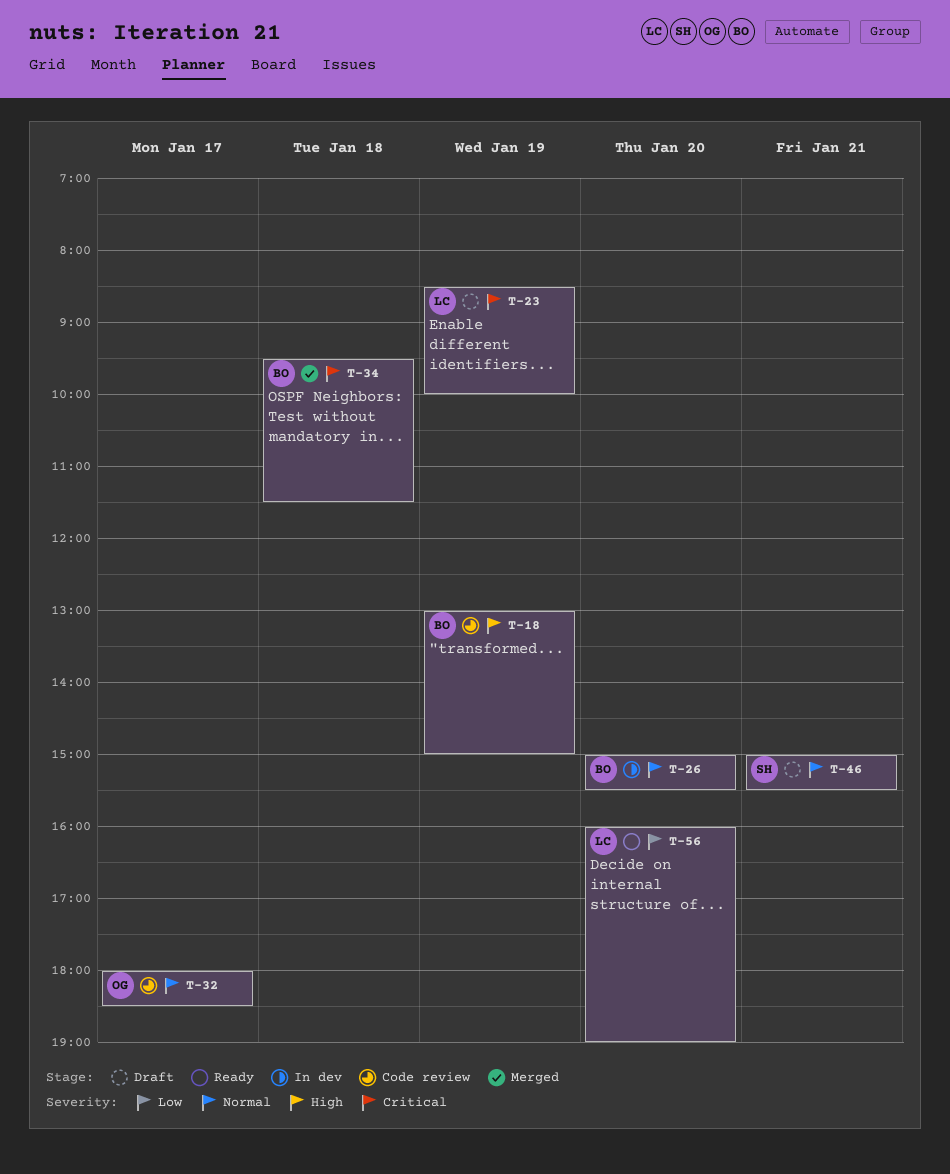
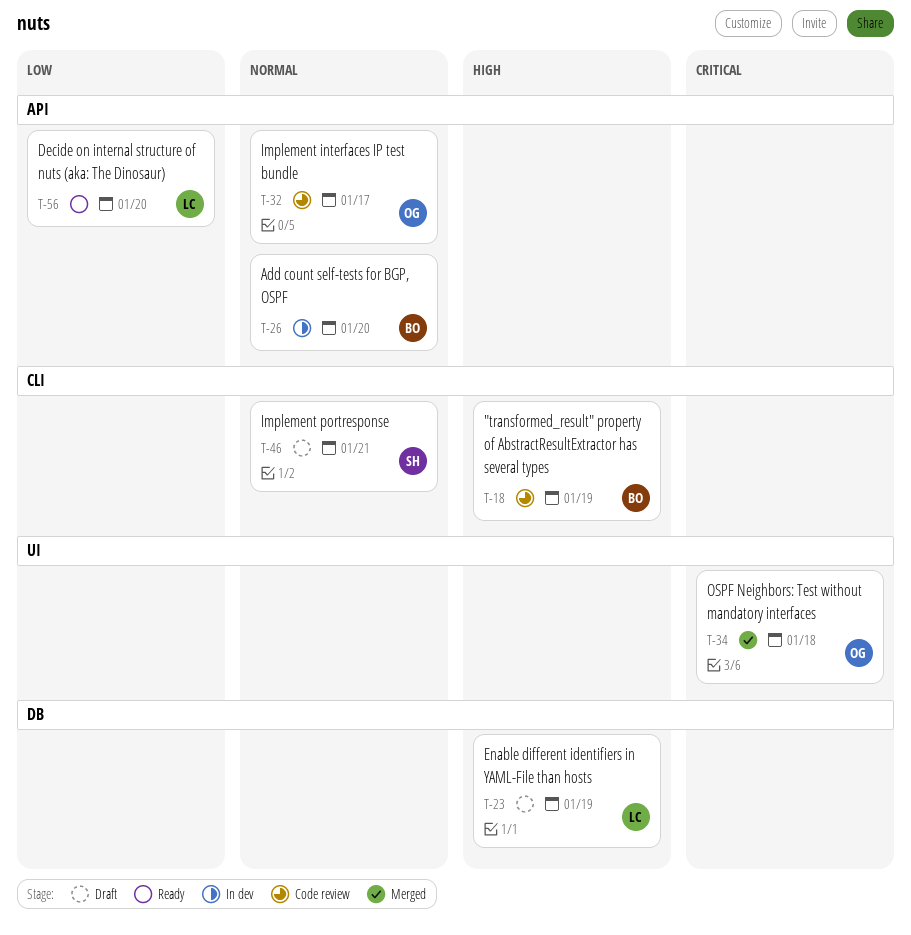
T-23, priority: Critical -> High
T-34, owner: BO -> OG

